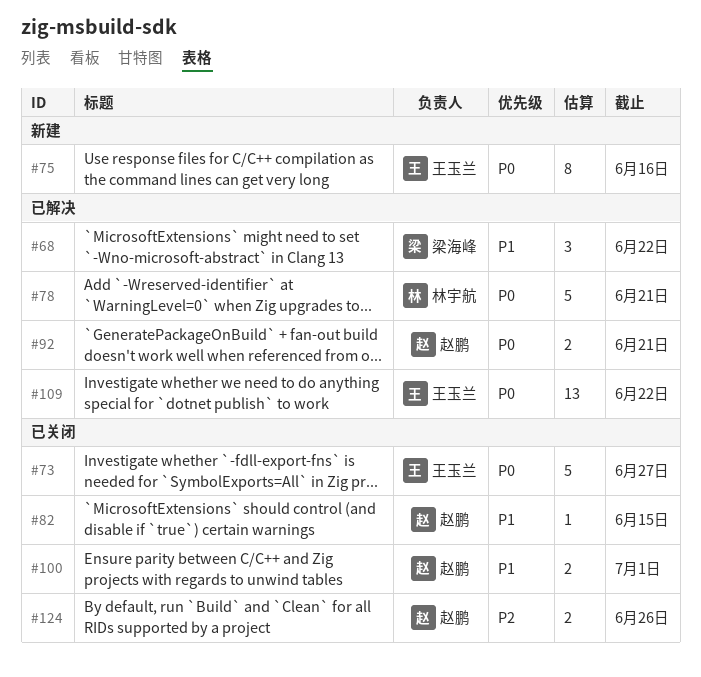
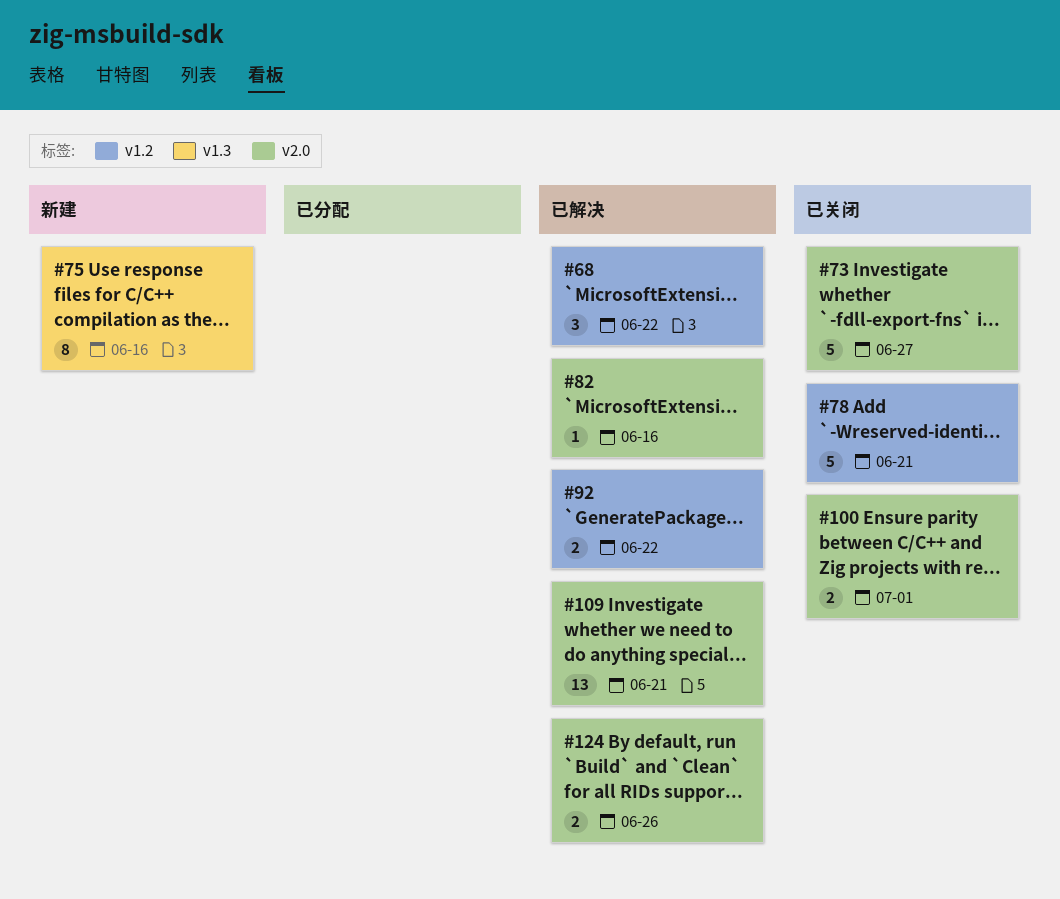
#78, status: 已解决 -> 已关闭
#82, status: 已关闭 -> 已解决
#82, due: Jun 15 -> Jun 16
#92, due: Jun 21 -> Jun 22
#109, due: Jun 22 -> Jun 21
#124, status: 已关闭 -> 已解决

